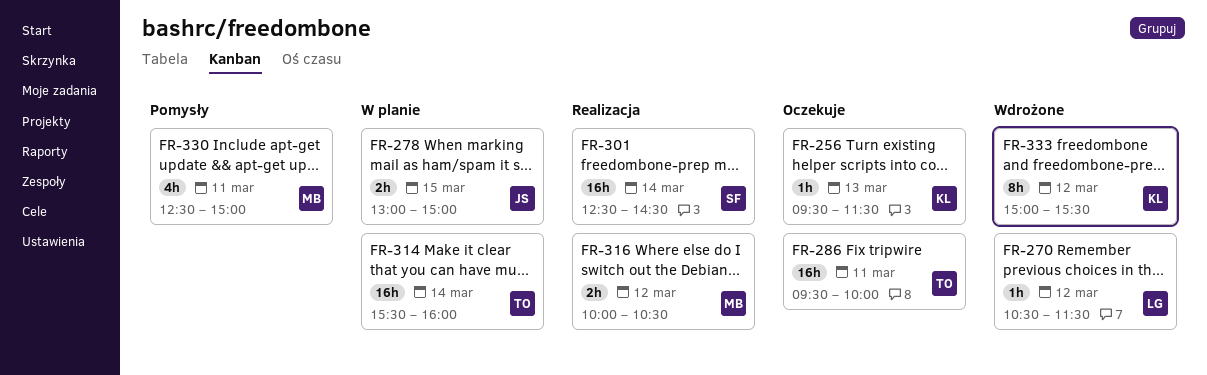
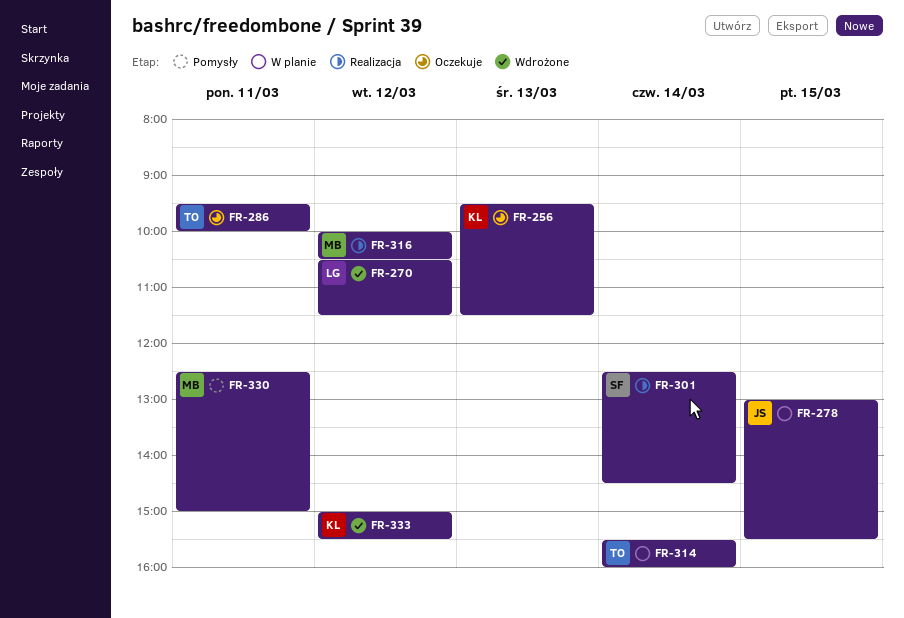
FR-278, ends: 15:00 -> 15:30

